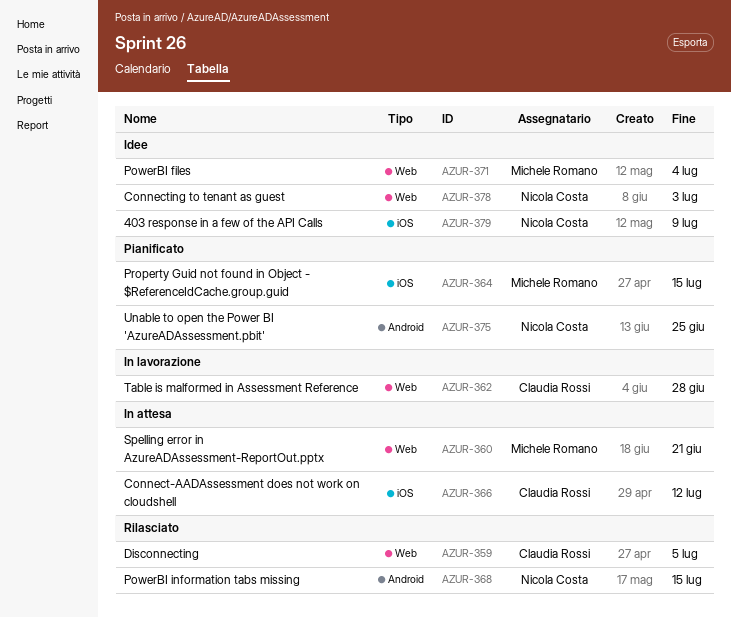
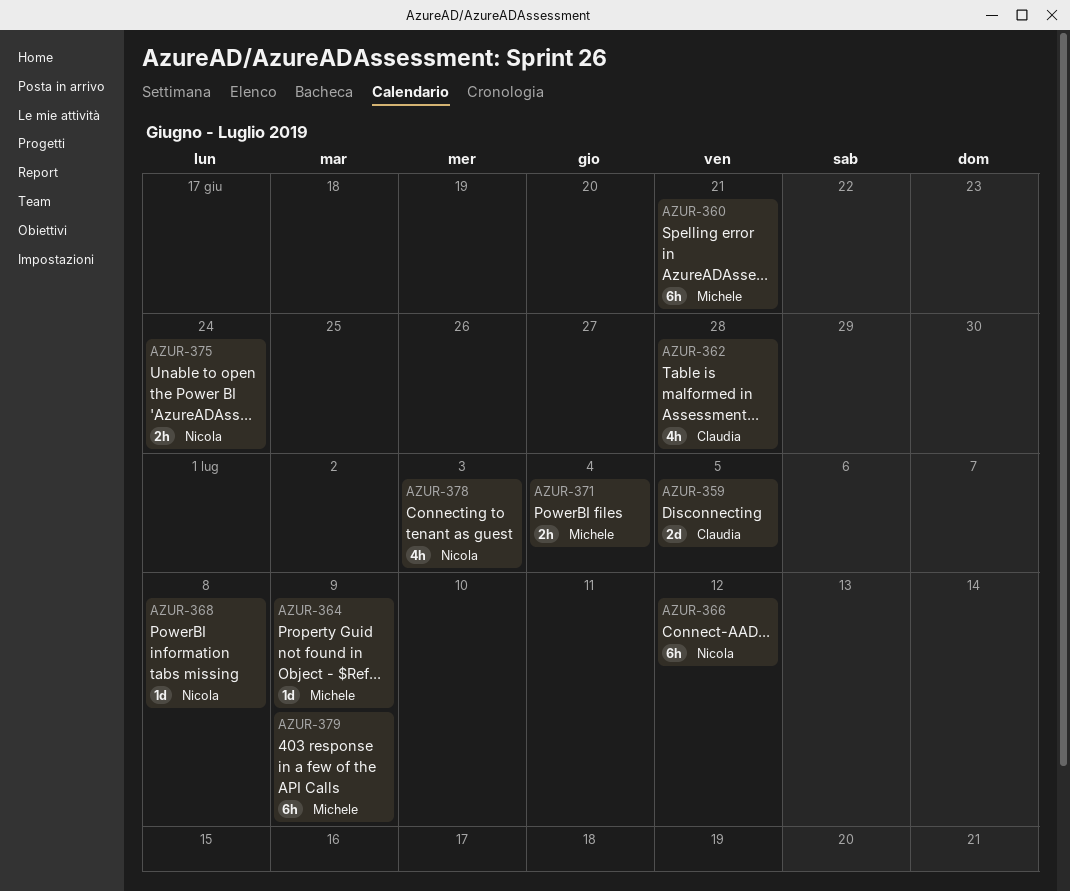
AZUR-364, due: Jul 15 -> Jul 9
AZUR-366, owner: Claudia Rossi -> Nicola Costa
AZUR-368, due: Jul 15 -> Jul 8
AZUR-375, due: Jun 25 -> Jun 24
AZUR-379, owner: Nicola Costa -> Michele Romano

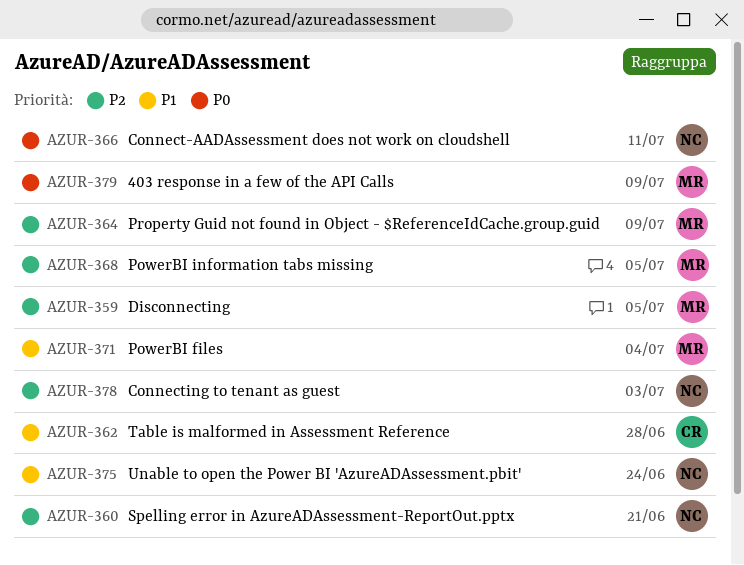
AZUR-359, owner: Claudia -> Michele
AZUR-360, owner: Michele -> Nicola
AZUR-366, due: Jul 12 -> Jul 11
AZUR-368, owner: Nicola -> Michele
AZUR-368, due: Jul 8 -> Jul 5

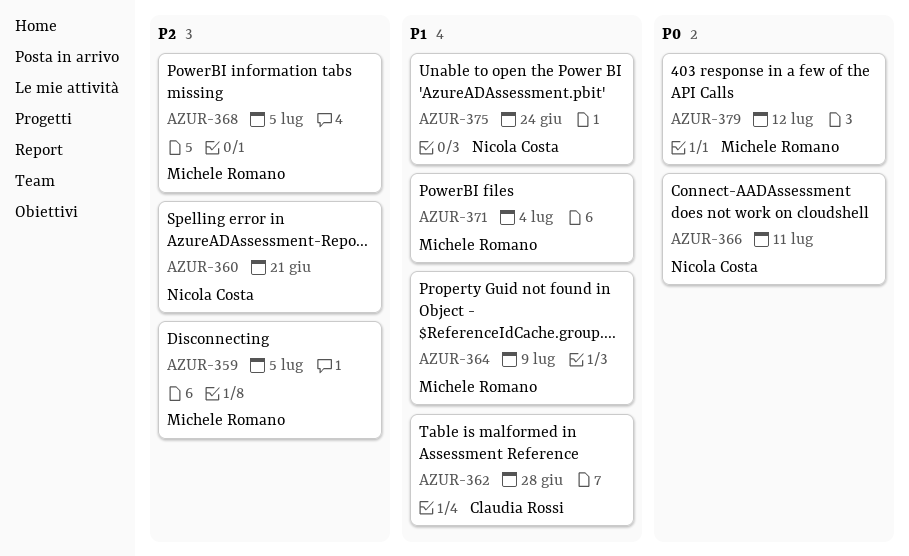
AZUR-364, priority: P2 -> P1
AZUR-378: present -> none
AZUR-379, due: Jul 9 -> Jul 12

